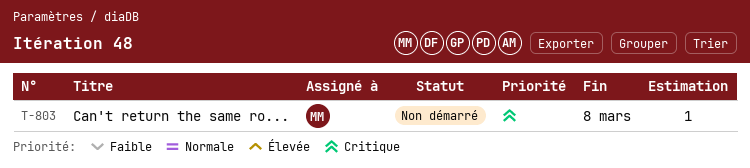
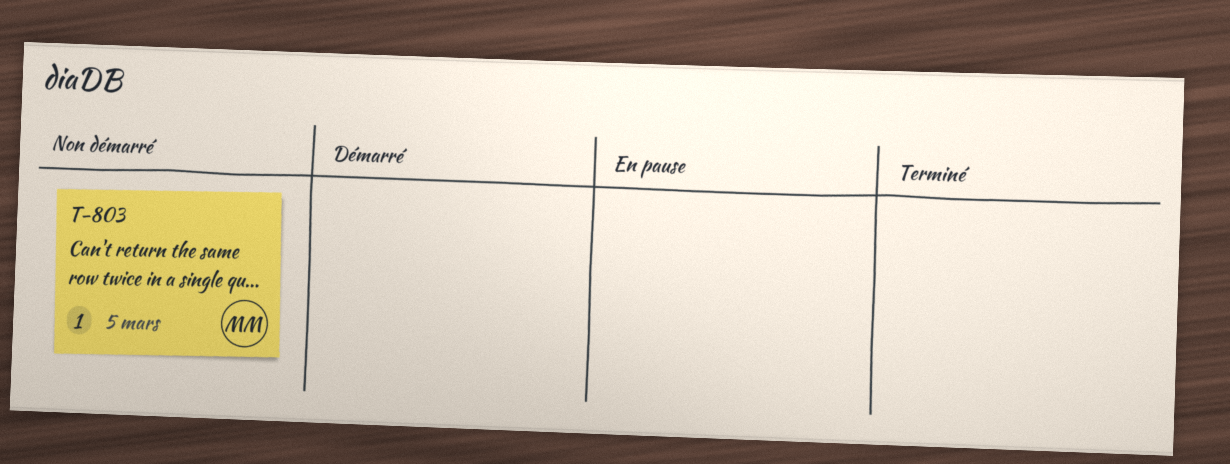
T-803, due: Mar 8 -> Mar 5

